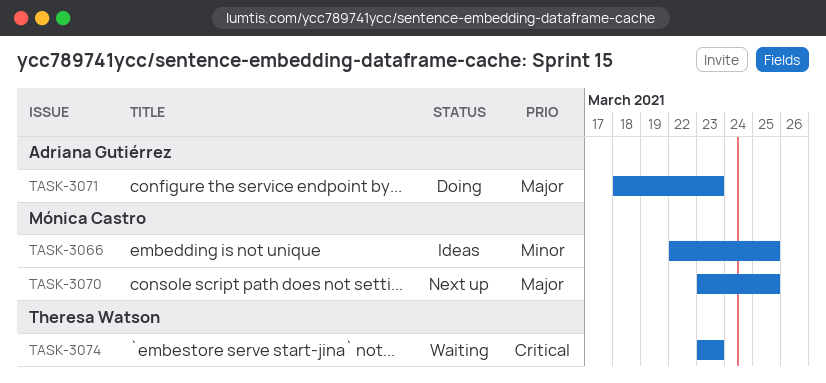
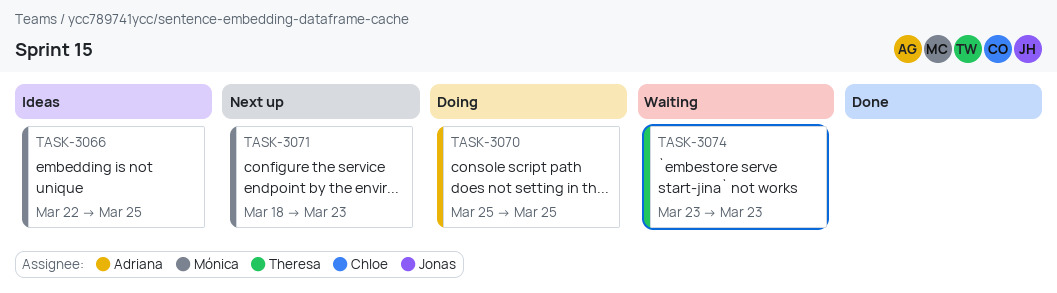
TASK-3070, status: Next up -> Doing
TASK-3070, owner: Mónica Castro -> Adriana Gutiérrez
TASK-3070, start: Mar 23 -> Mar 25
TASK-3071, status: Doing -> Next up
TASK-3071, owner: Adriana Gutiérrez -> Mónica Castro

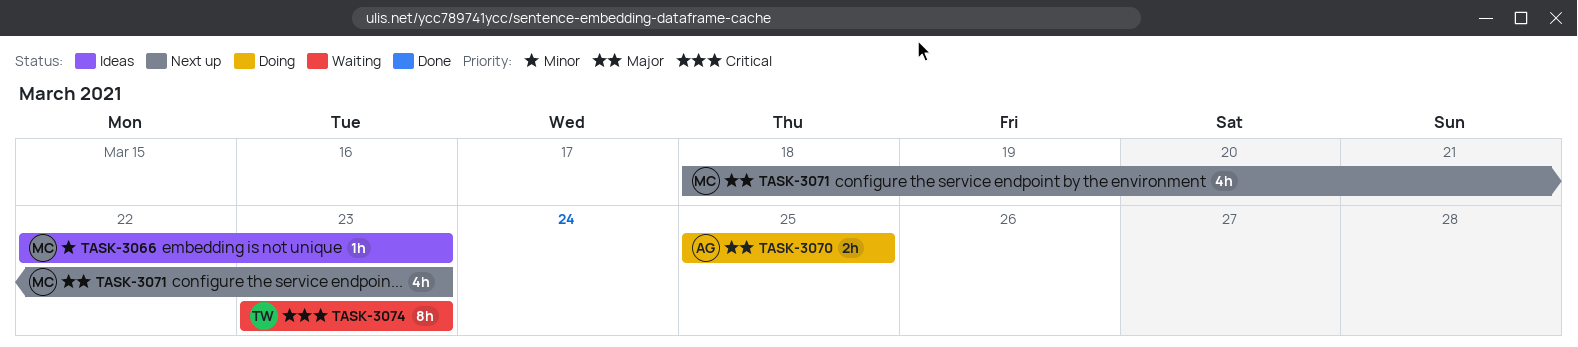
TASK-3066, due: Mar 25 -> Mar 23

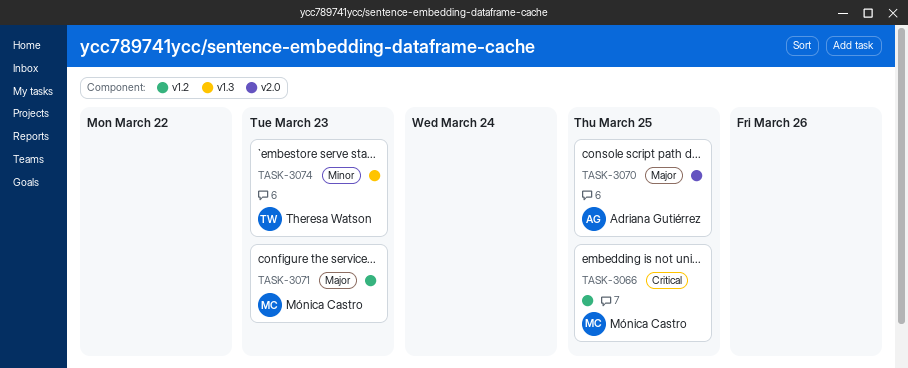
TASK-3066, priority: Minor -> Critical
TASK-3066, due: Mar 23 -> Mar 25
TASK-3074, priority: Critical -> Minor

